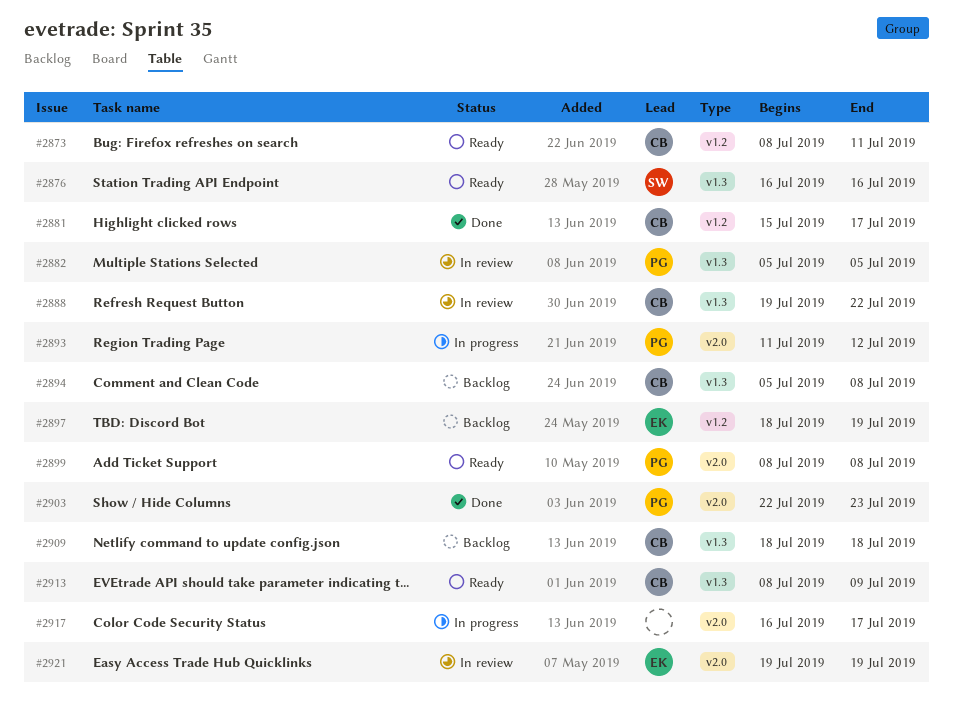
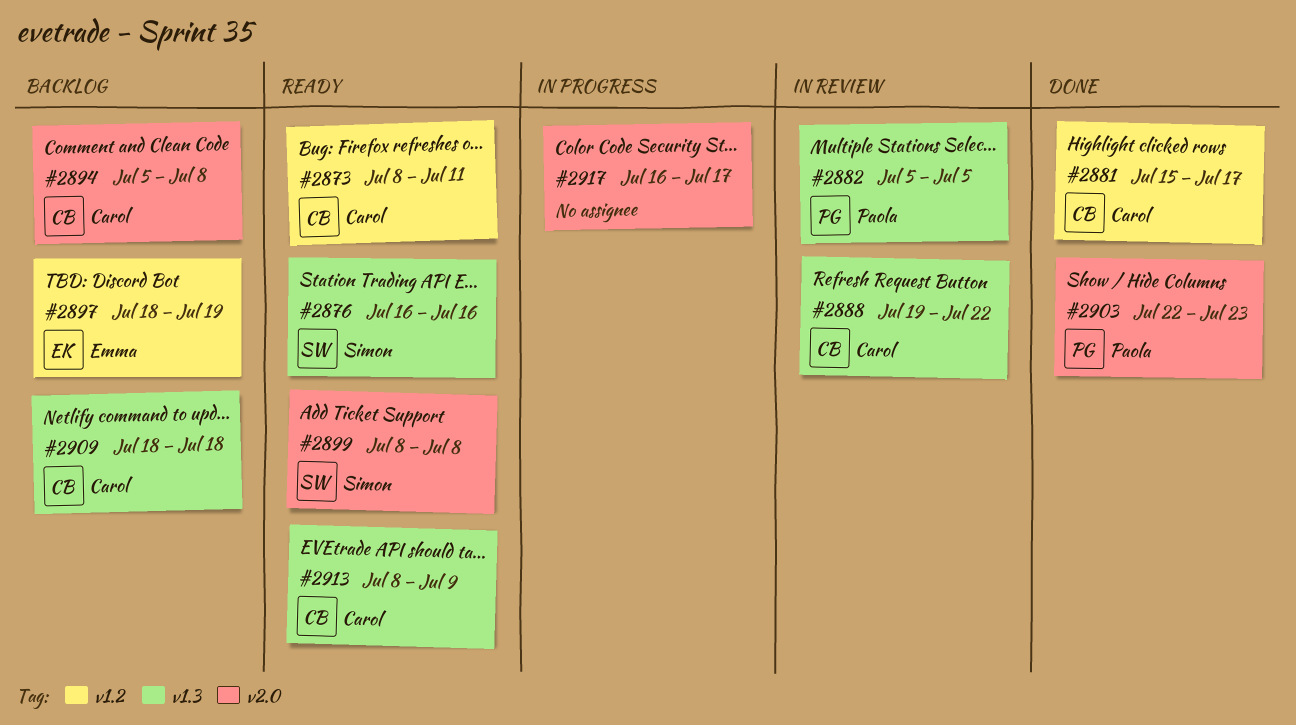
#2893: present -> none
#2894, label: v1.3 -> v2.0
#2899, owner: Paola -> Simon
#2921: present -> none

